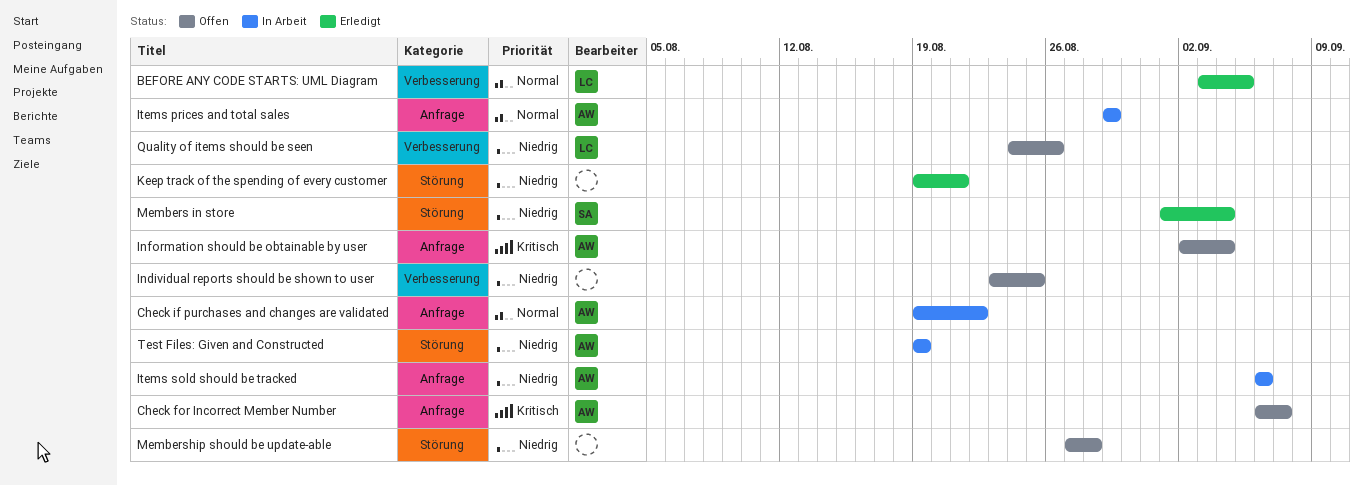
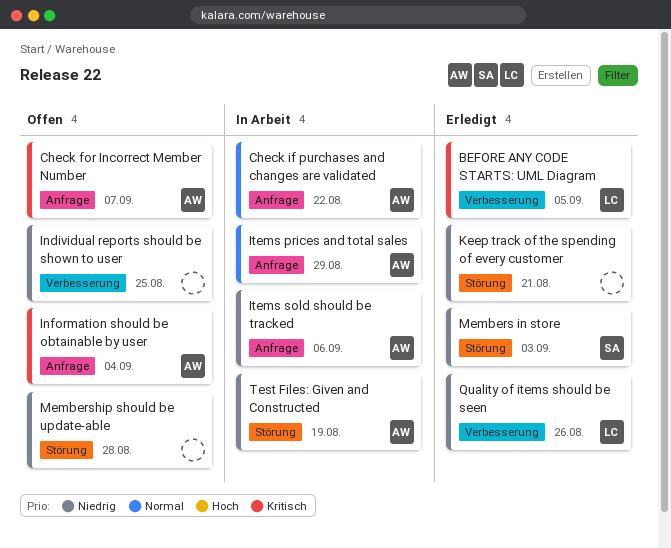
BEFORE ANY CODE STARTS: UML Diagram, priority: Normal -> Kritisch
Members in store, due: Sep 4 -> Sep 3
Quality of items should be seen, status: Offen -> Erledigt

